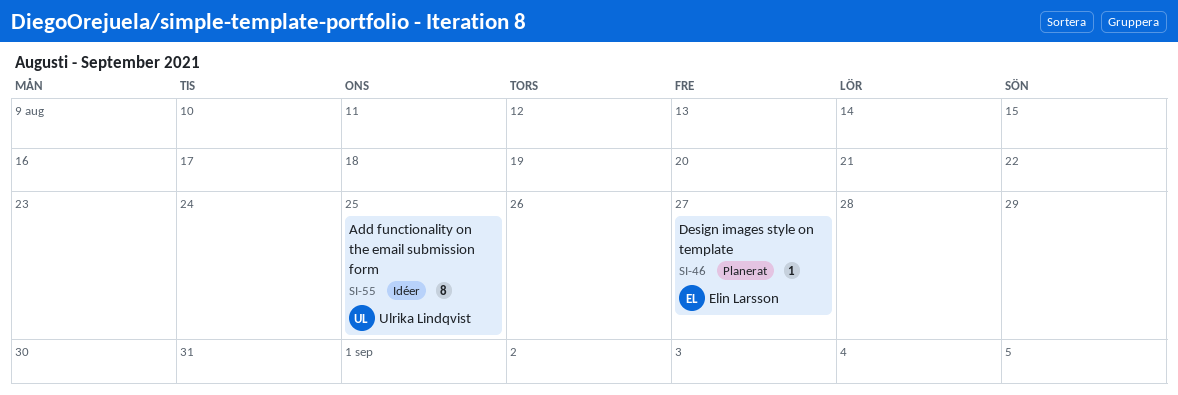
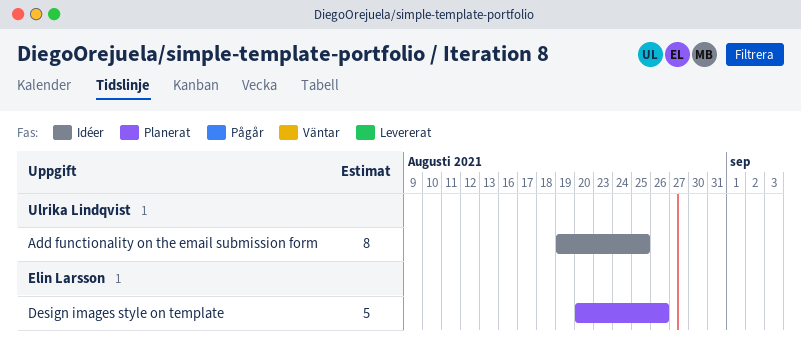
Design images style on template, estimate: 1 -> 5
Design images style on template, due: Aug 27 -> Aug 26

